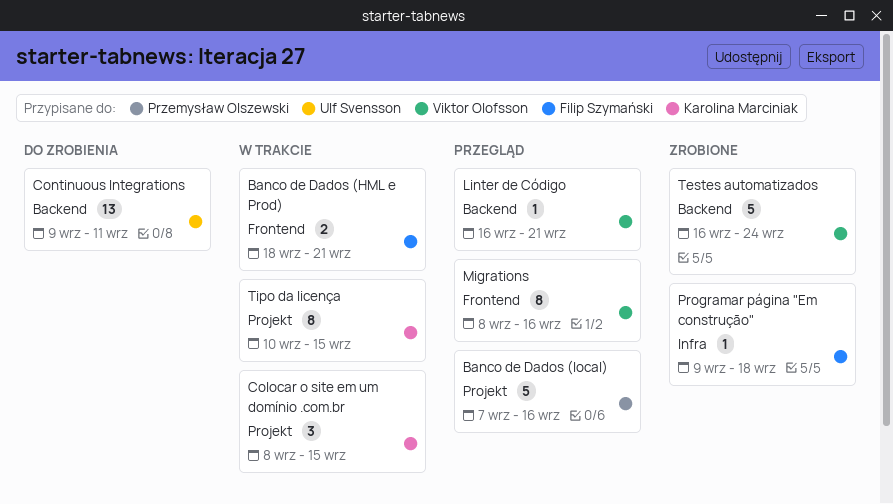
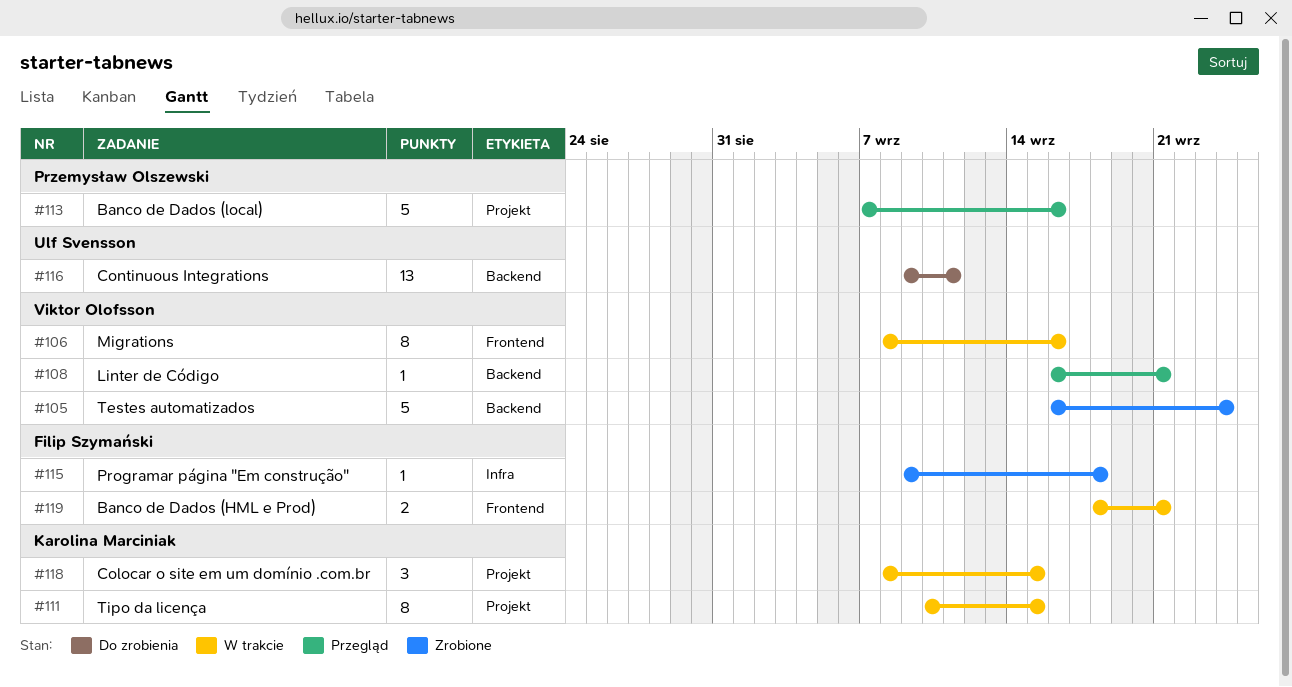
Migrations, status: Przegląd -> W trakcie

